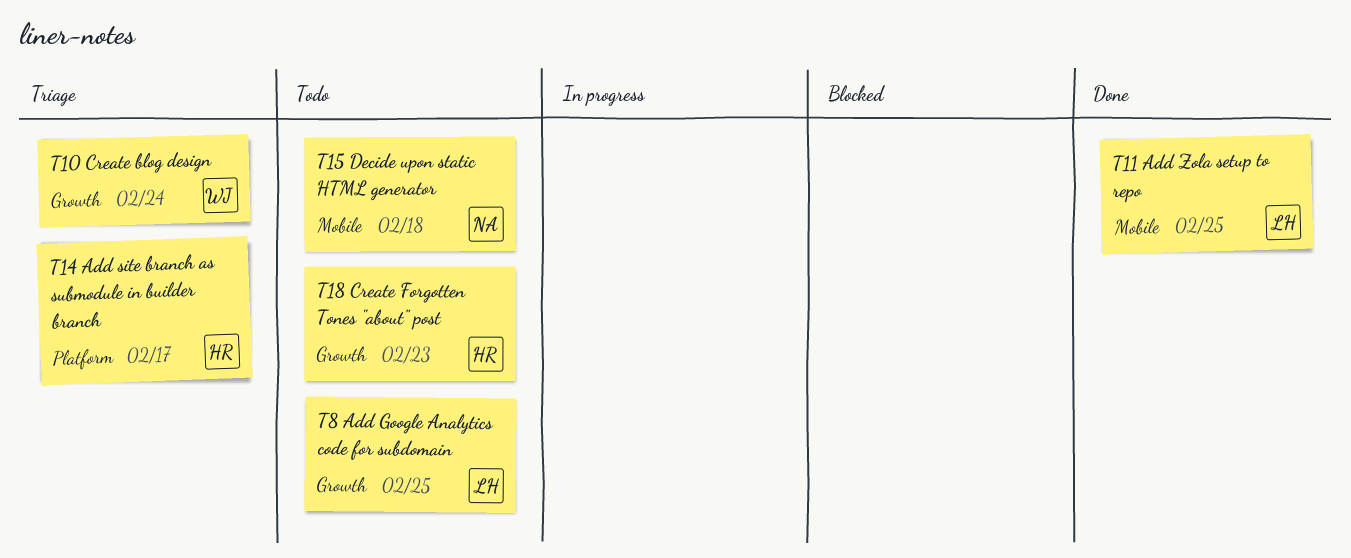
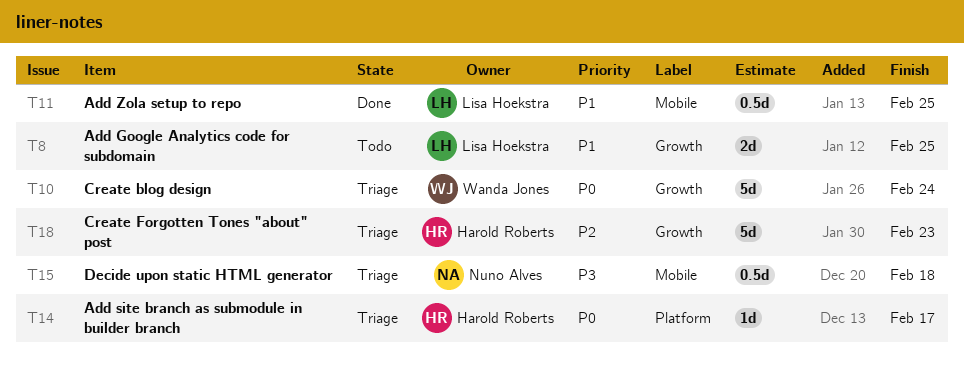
T15, status: Todo -> Triage
T18, status: Todo -> Triage

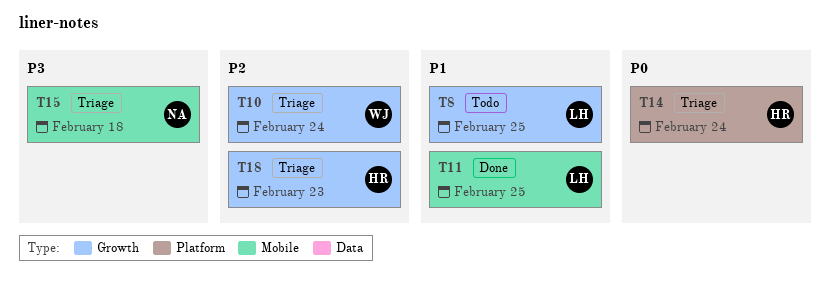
T10, priority: P0 -> P2
T14, due: Feb 17 -> Feb 24

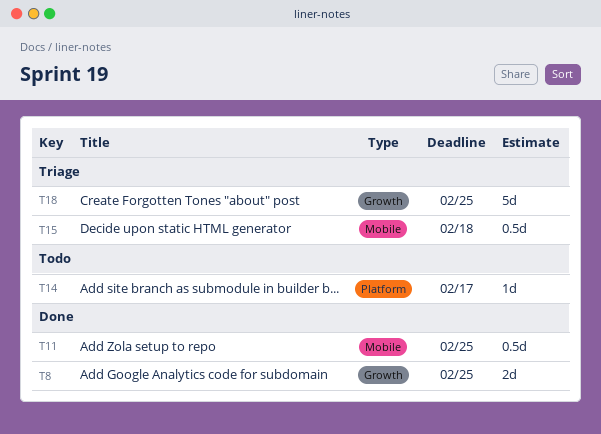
T8, status: Todo -> Done
T10: present -> none
T14, status: Triage -> Todo
T14, due: Feb 24 -> Feb 17
T18, due: Feb 23 -> Feb 25

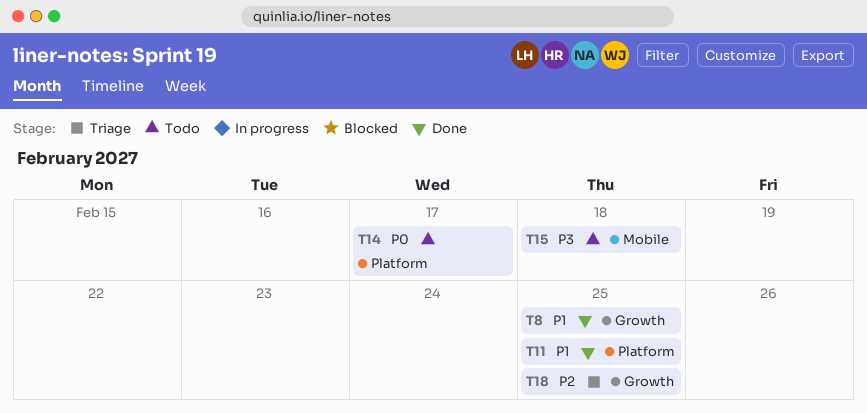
T11, label: Mobile -> Platform
T15, status: Triage -> Todo

